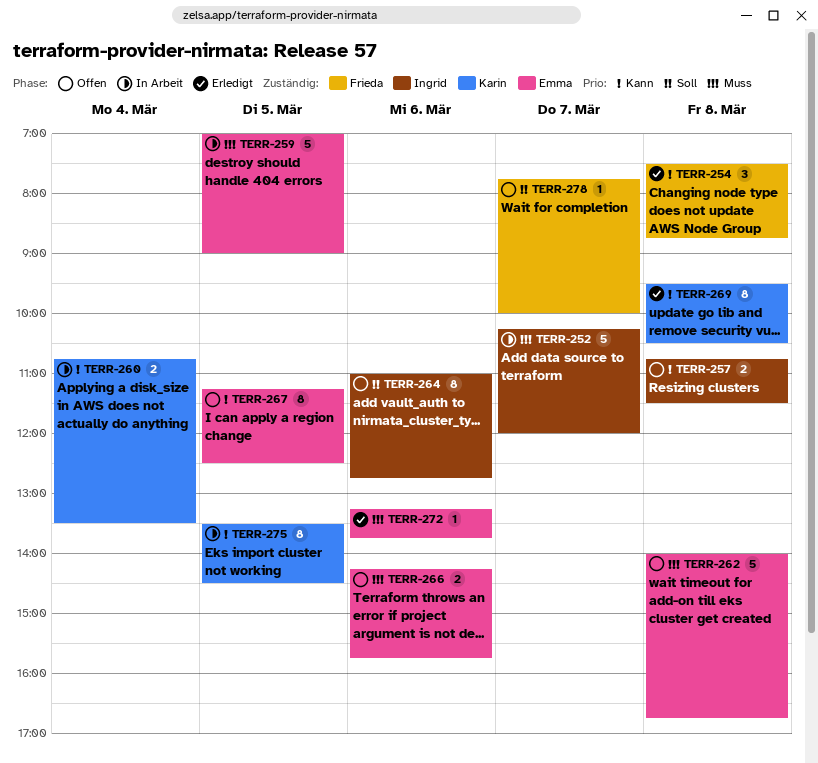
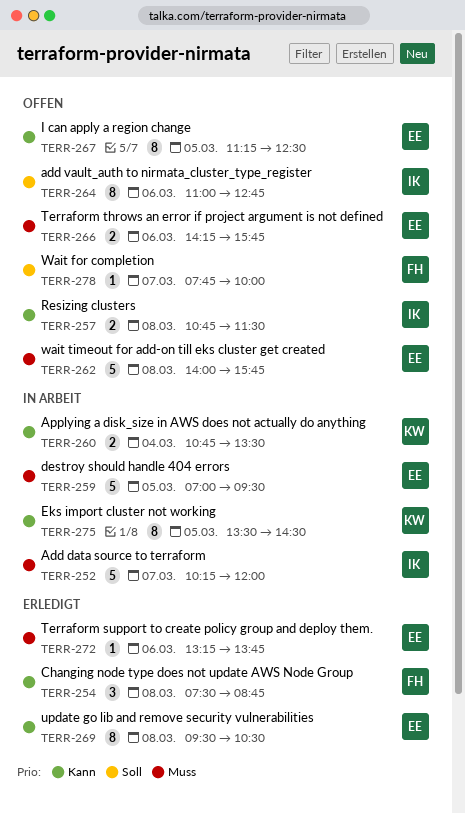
TERR-259, ends: 09:00 -> 09:30
TERR-262, ends: 16:45 -> 15:45
TERR-269, owner: Karin -> Emma

